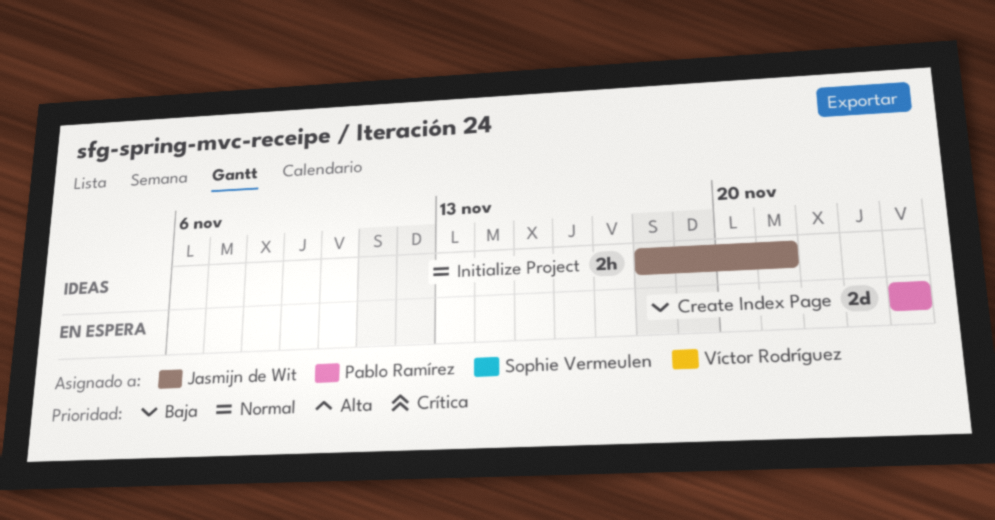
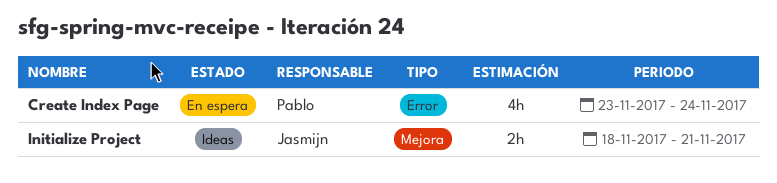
Create Index Page, estimate: 2d -> 4h
Create Index Page, start: Nov 24 -> Nov 23

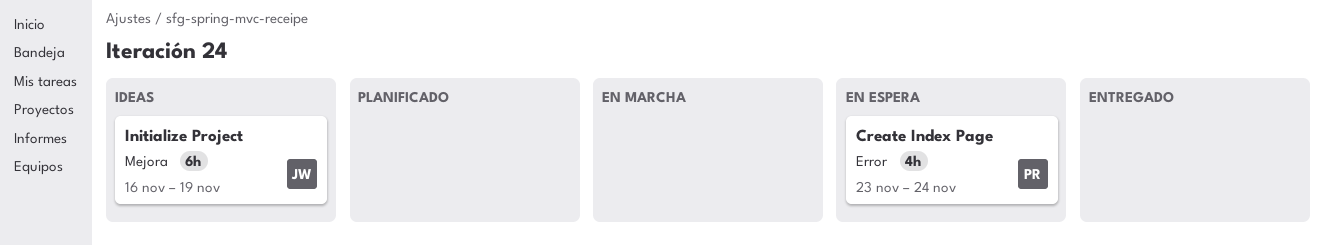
Initialize Project, estimate: 2h -> 6h
Initialize Project, start: Nov 18 -> Nov 16
Initialize Project, due: Nov 21 -> Nov 19

